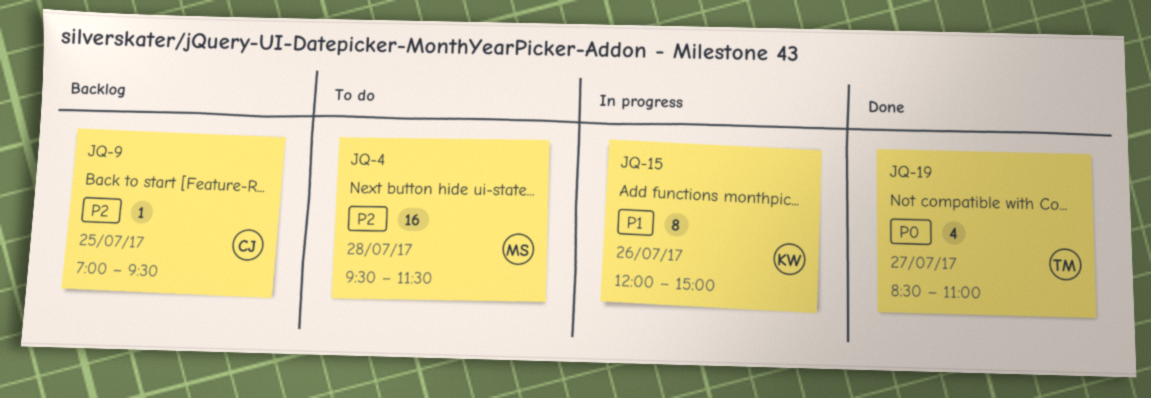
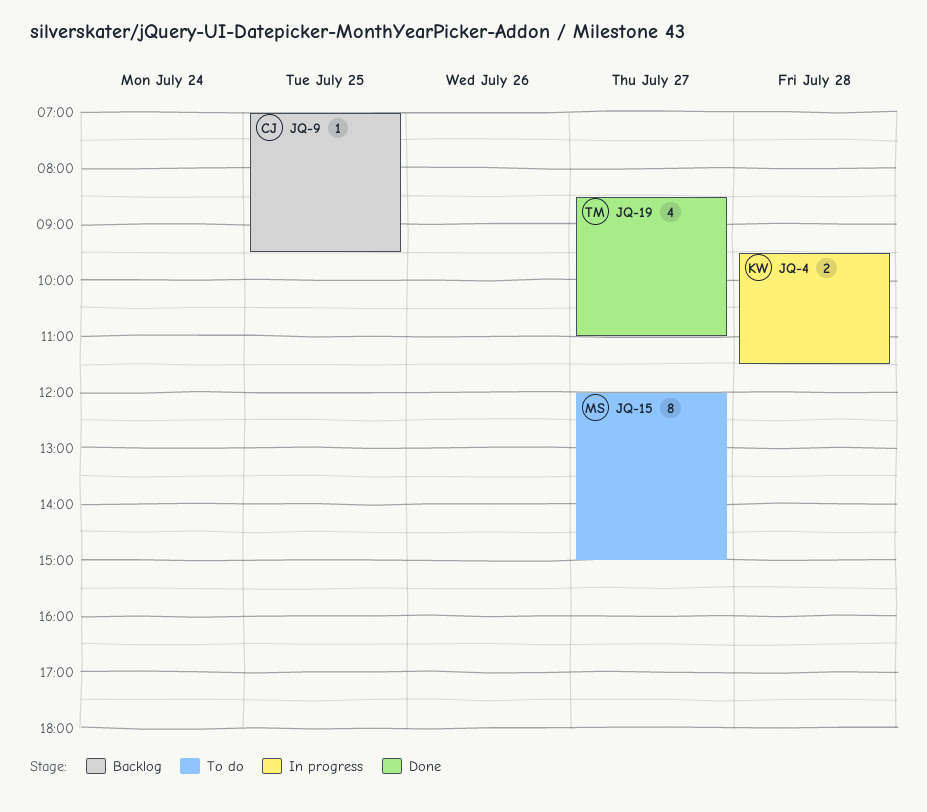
JQ-4, status: To do -> In progress
JQ-4, owner: MS -> KW
JQ-4, estimate: 16 -> 2
JQ-15, status: In progress -> To do
JQ-15, owner: KW -> MS
JQ-15, day: Jul 26 -> Jul 27

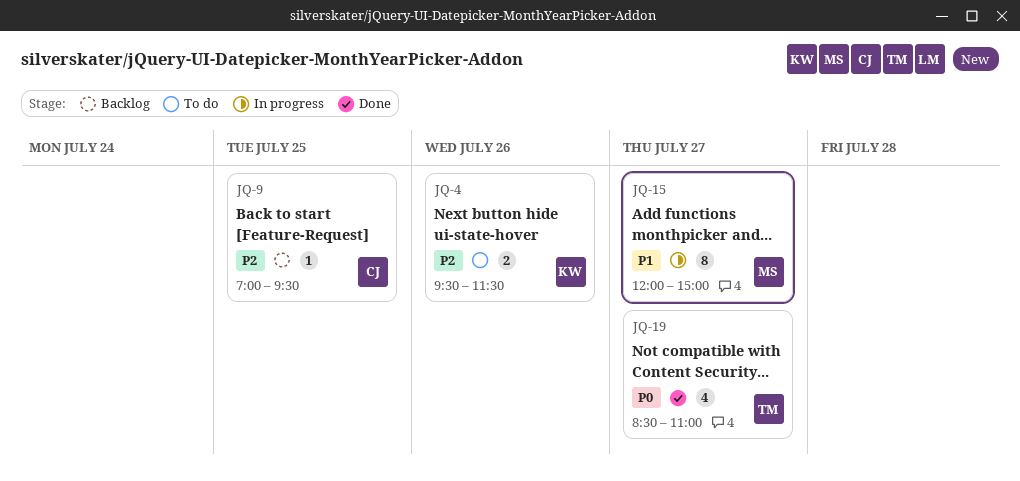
JQ-4, status: In progress -> To do
JQ-4, day: Jul 28 -> Jul 26
JQ-15, status: To do -> In progress

